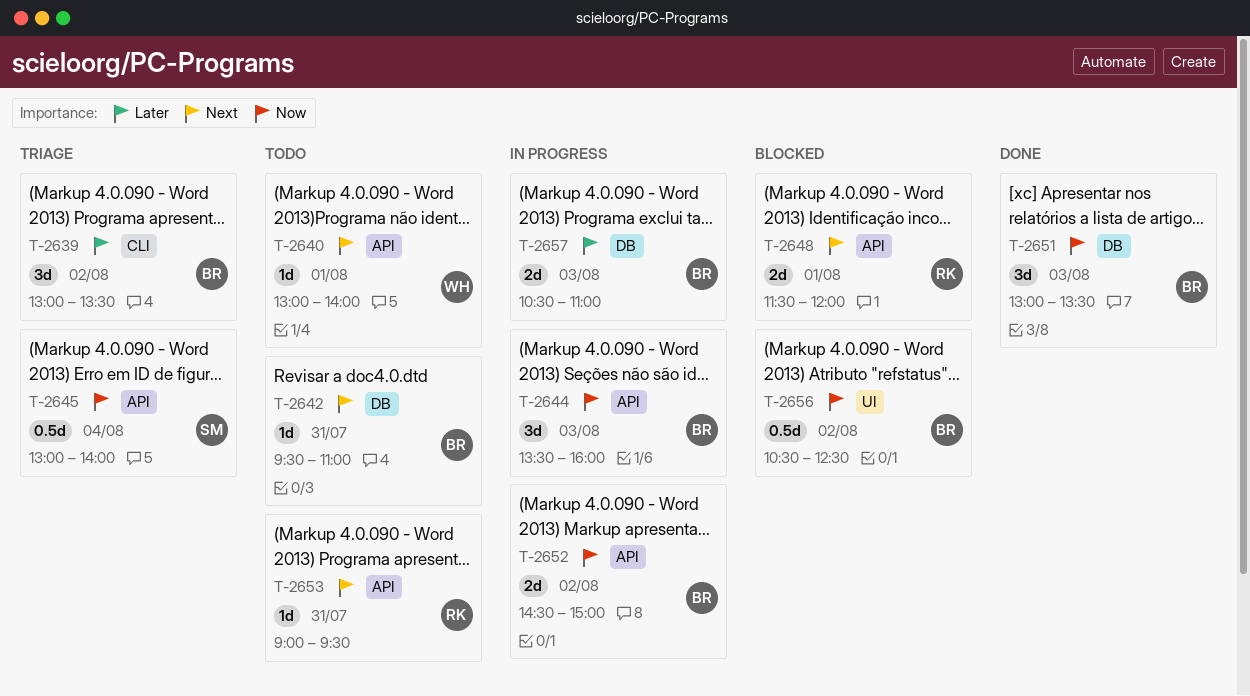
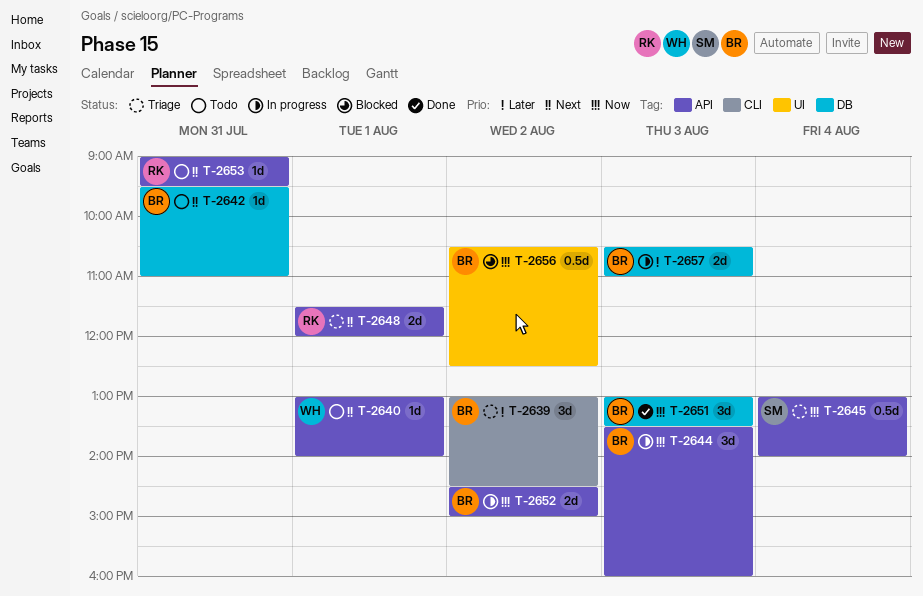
T-2639, ends: 13:30 -> 14:30
T-2648, status: Blocked -> Triage

